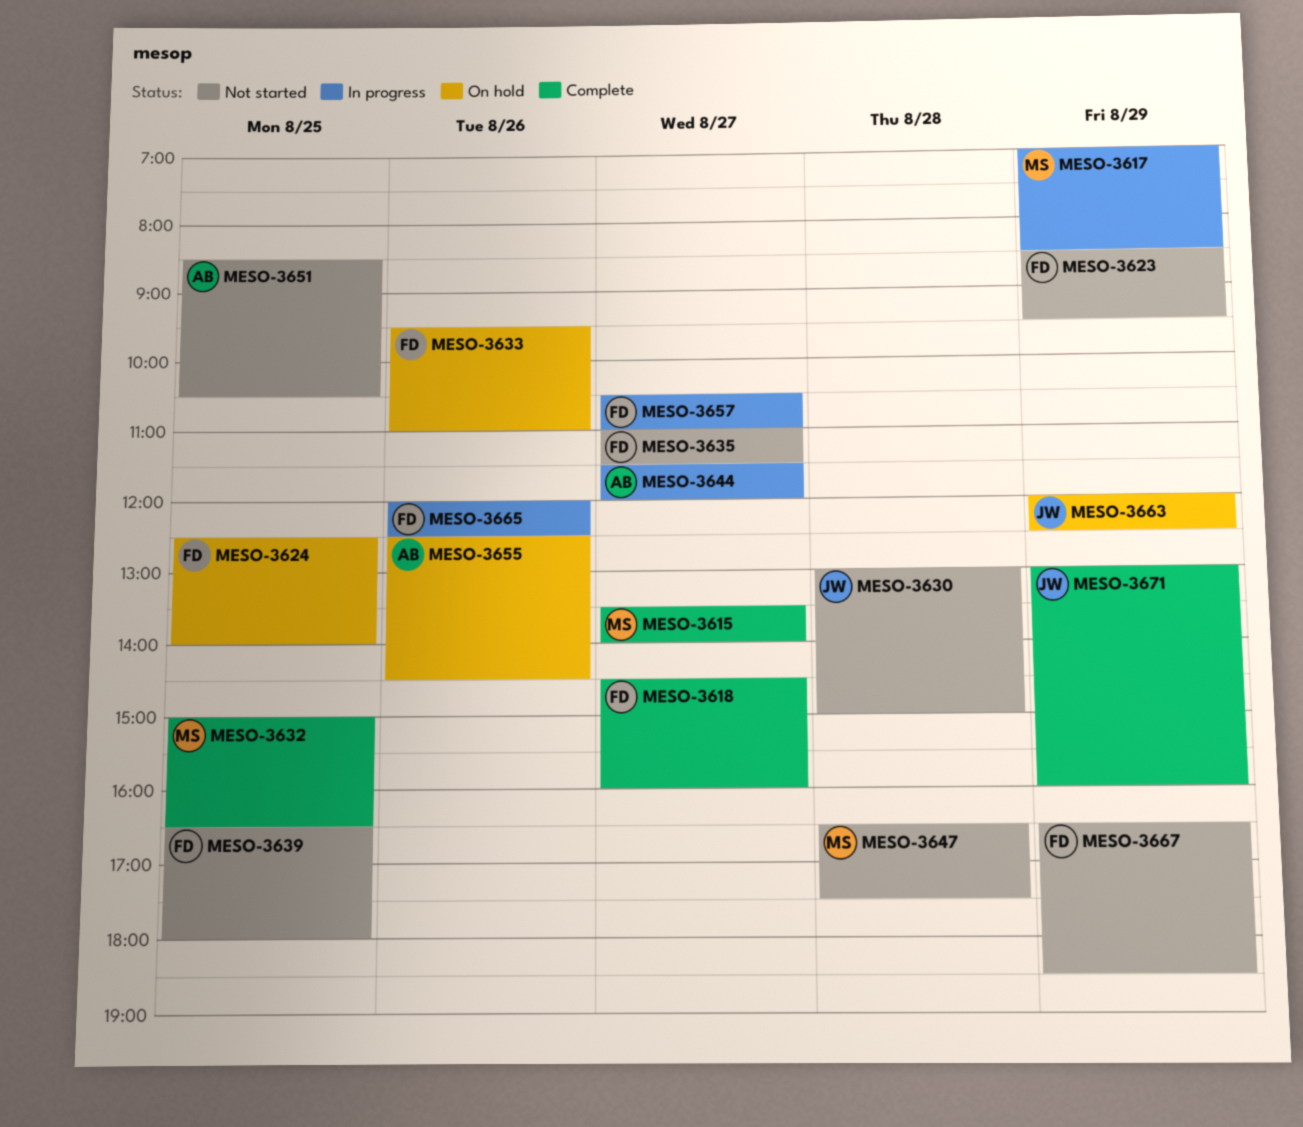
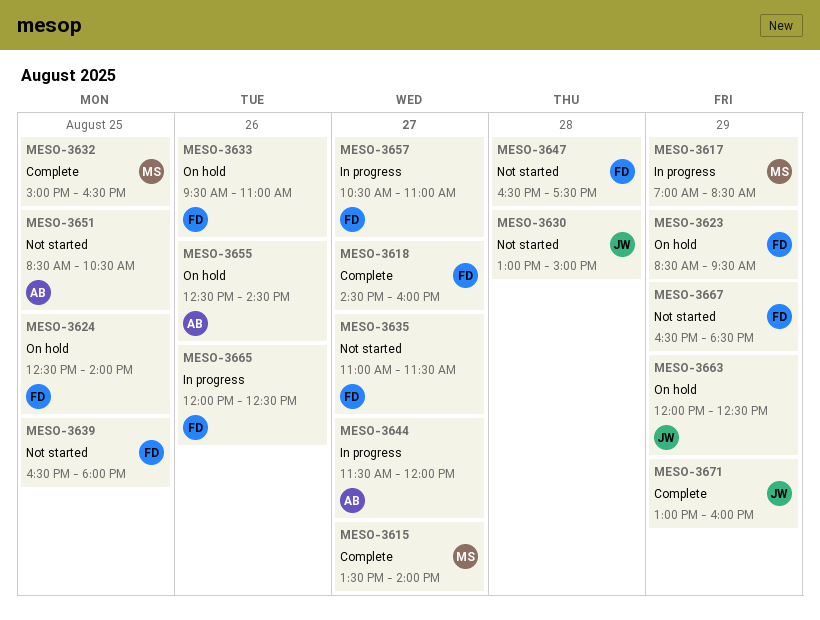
MESO-3623, status: Not started -> On hold
MESO-3647, owner: MS -> FD

